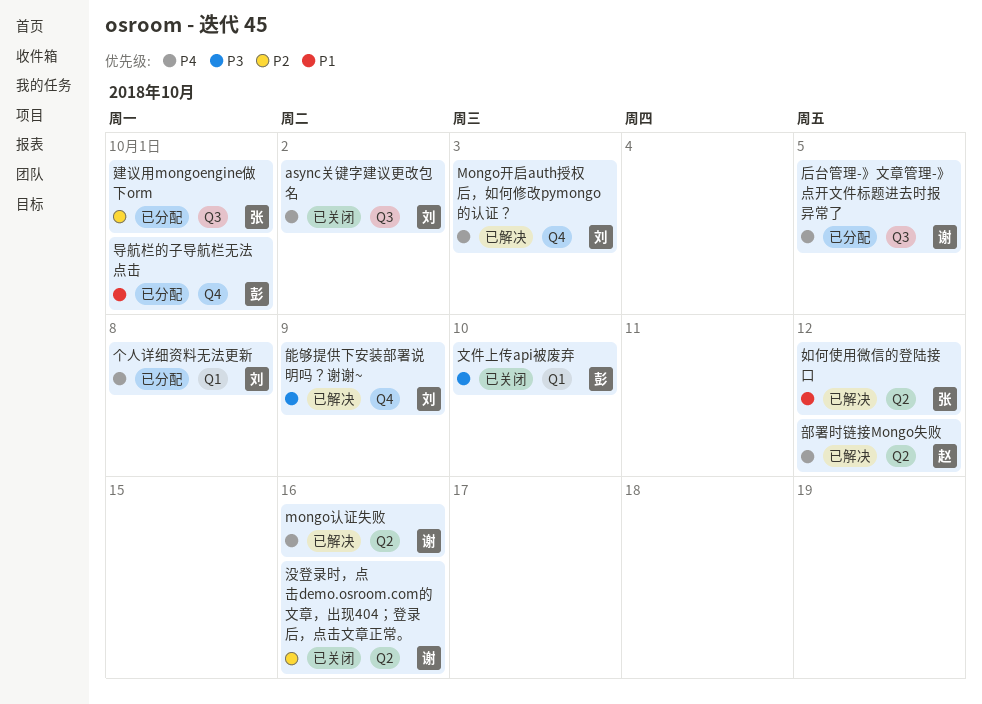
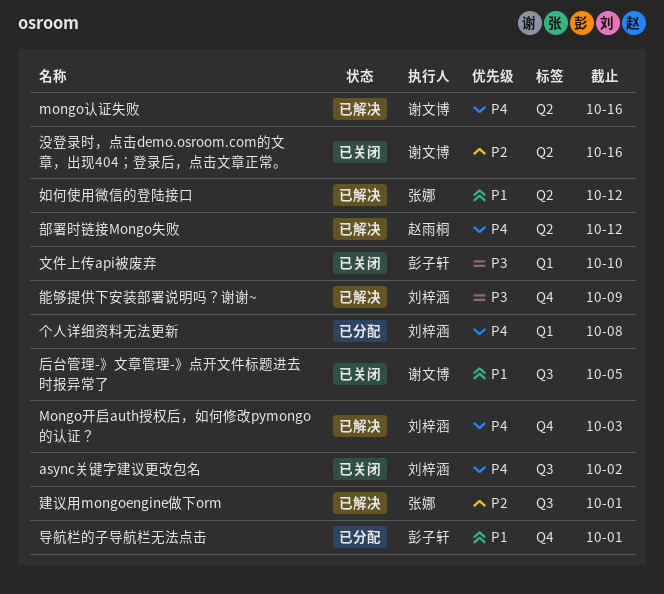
后台管理-》文章管理-》点开文件标题进去时报异常了, status: 已分配 -> 已关闭
后台管理-》文章管理-》点开文件标题进去时报异常了, priority: P4 -> P1
建议用mongoengine做下orm, status: 已分配 -> 已解决

